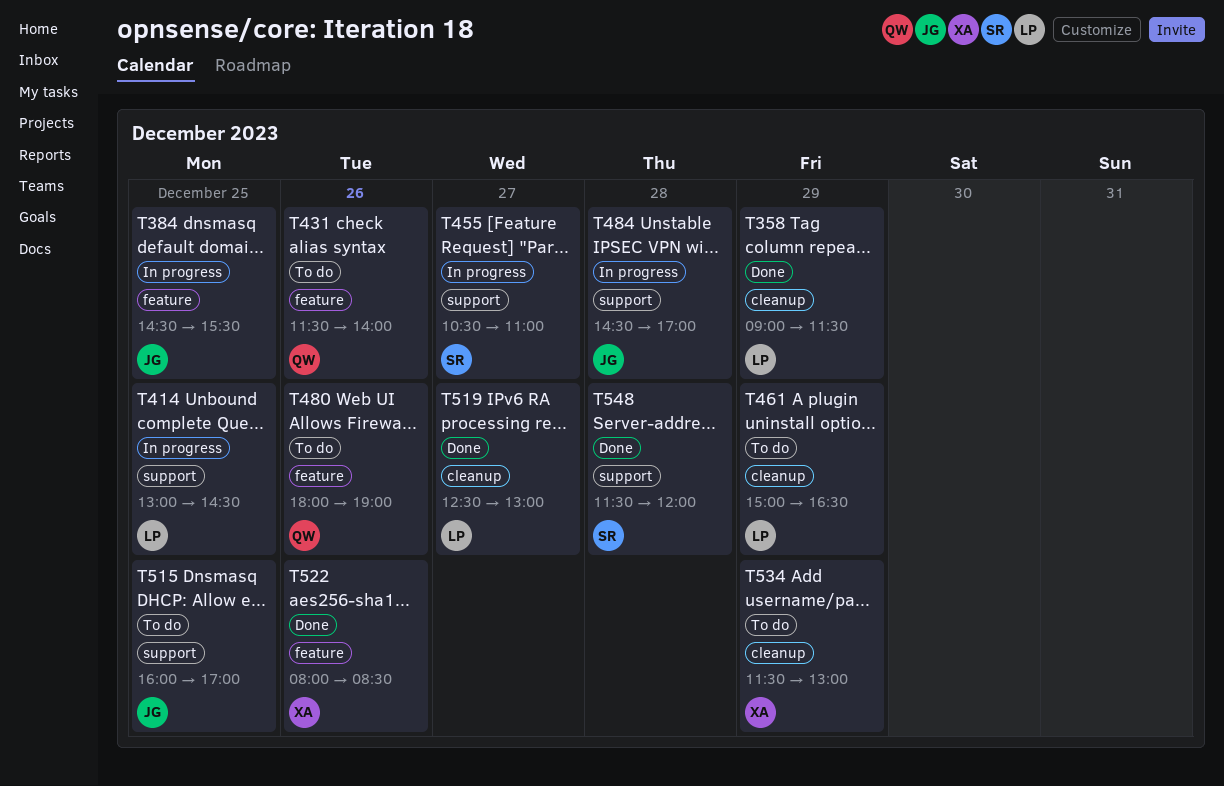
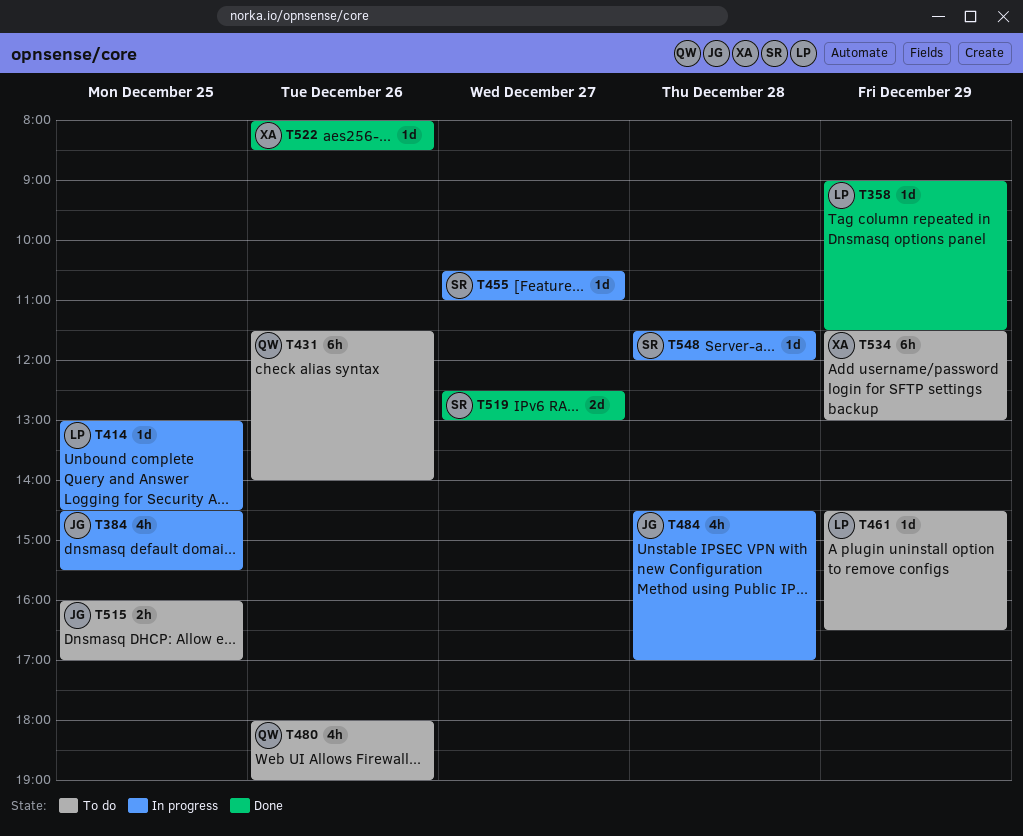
T461, begins: 15:00 -> 14:30
T519, owner: LP -> SR
T548, status: Done -> In progress

